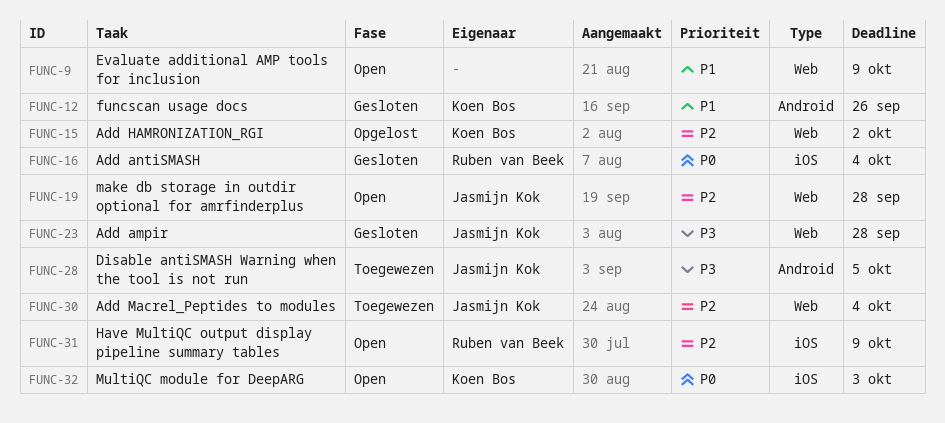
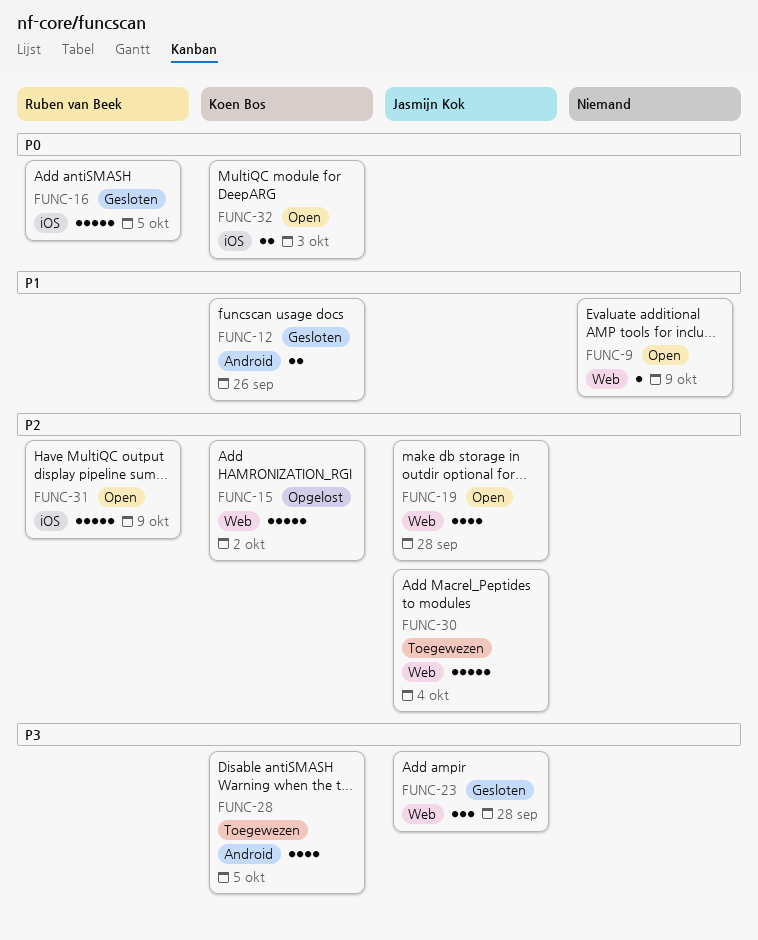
FUNC-16, due: Oct 4 -> Oct 5
FUNC-28, owner: Jasmijn Kok -> Koen Bos

